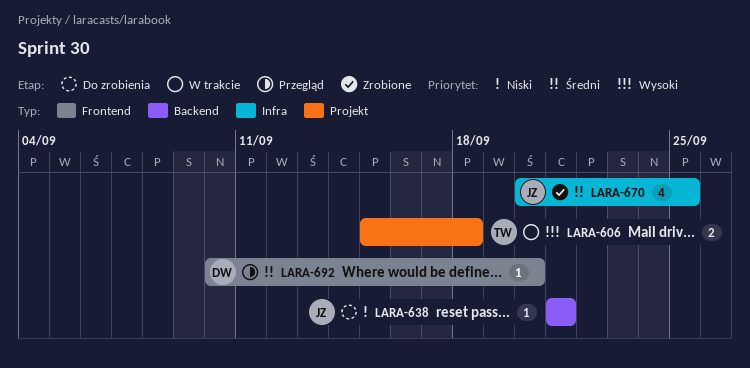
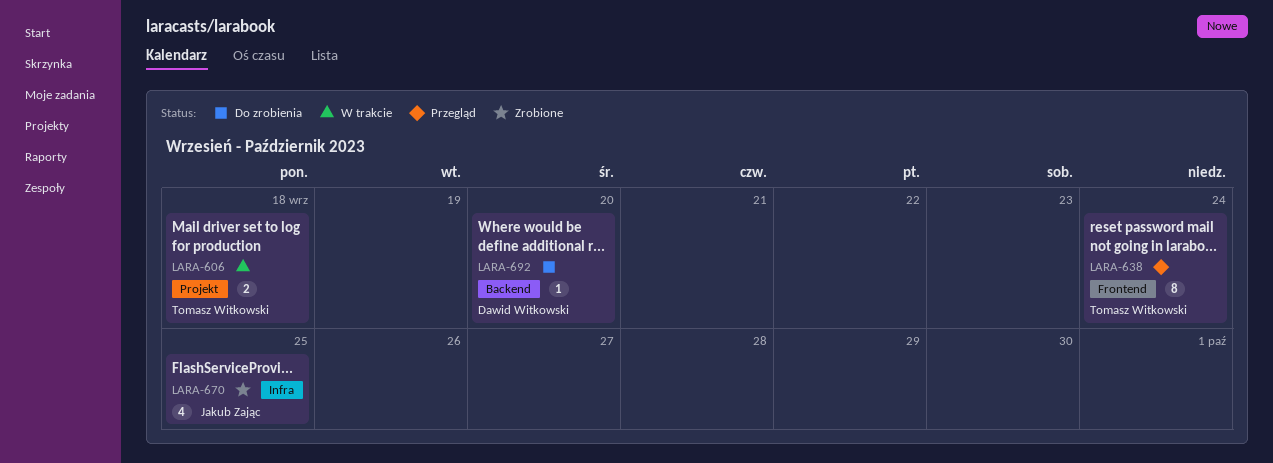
LARA-638, status: Do zrobienia -> Przegląd
LARA-638, owner: Jakub Zając -> Tomasz Witkowski
LARA-638, label: Backend -> Frontend
LARA-638, estimate: 1 -> 8
LARA-638, due: Sep 21 -> Sep 24
LARA-692, status: Przegląd -> Do zrobienia
LARA-692, label: Frontend -> Backend

